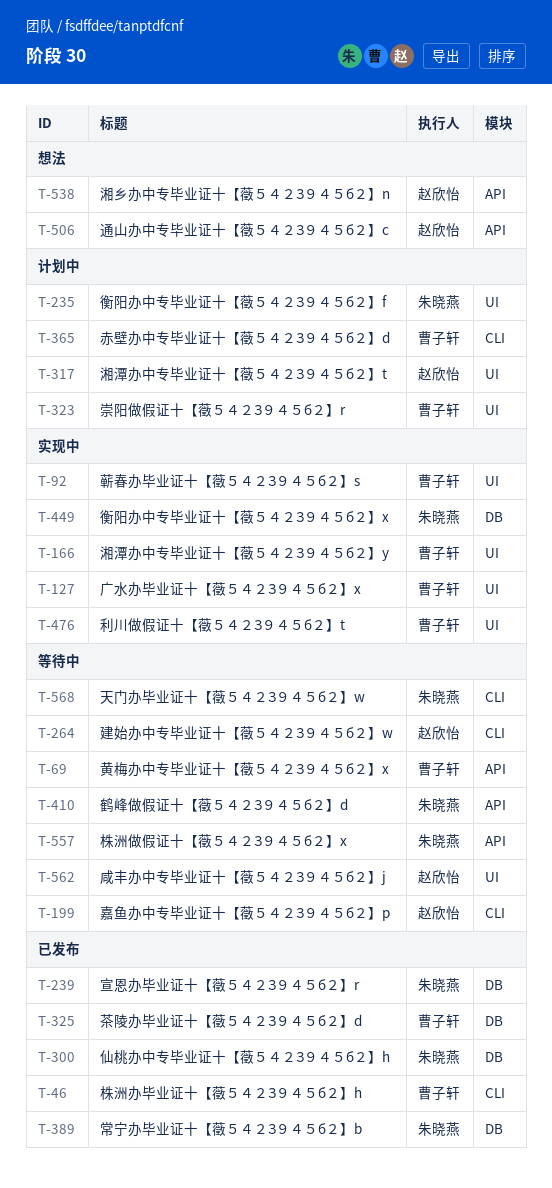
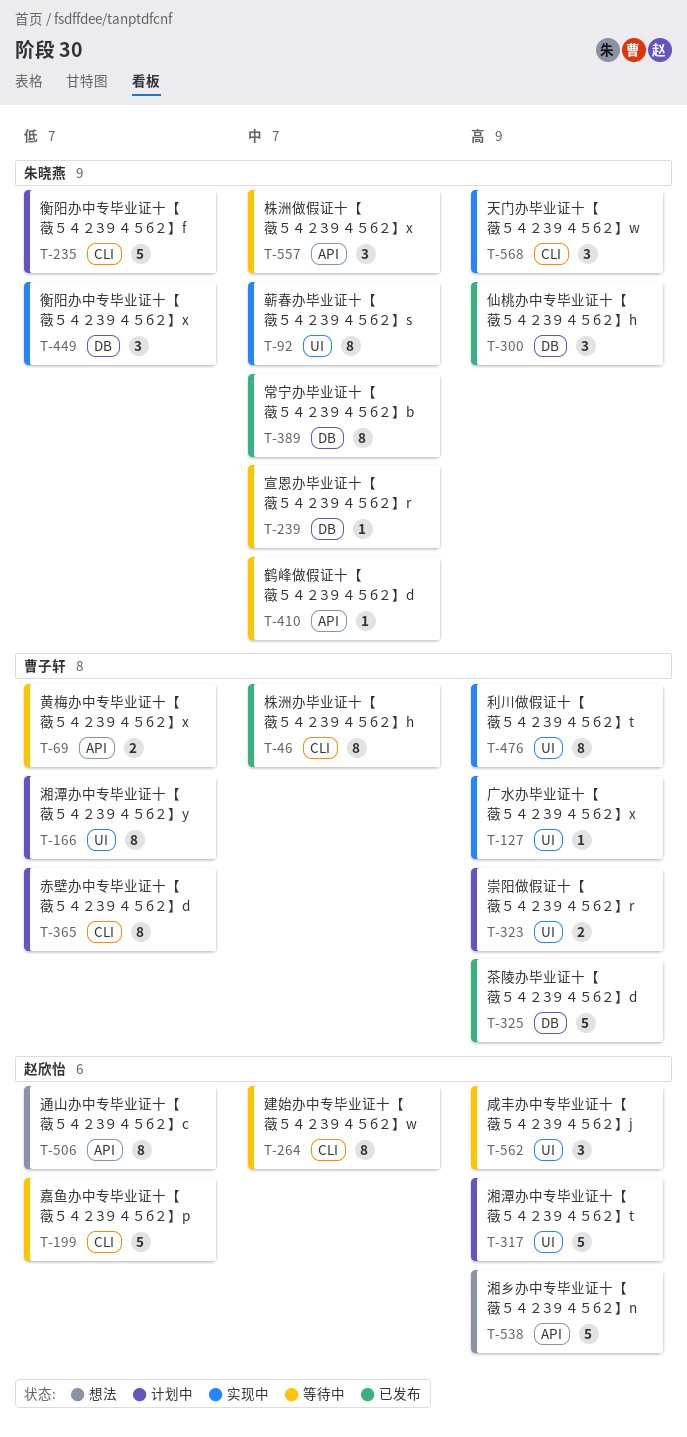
T-92, owner: 曹子轩 -> 朱晓燕
T-166, status: 实现中 -> 计划中
T-235, label: UI -> CLI
T-239, status: 已发布 -> 等待中
T-568, status: 等待中 -> 实现中

